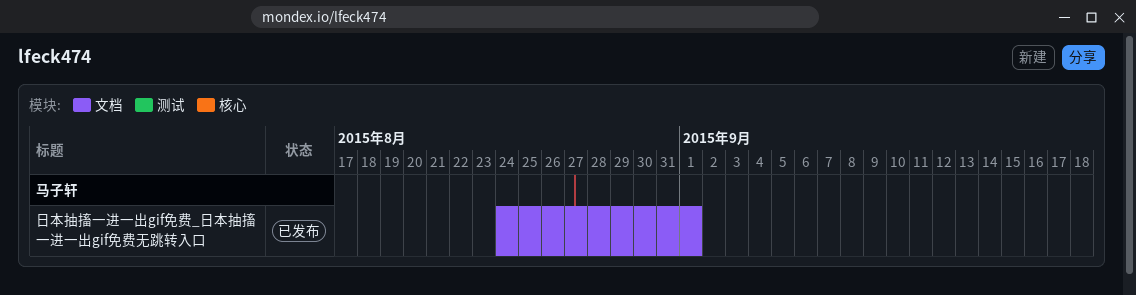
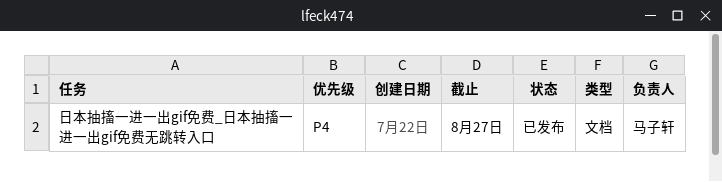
日本抽搐一进一出gif免费_日本抽搐一进一出gif免费无跳转入口, due: Sep 1 -> Aug 27

